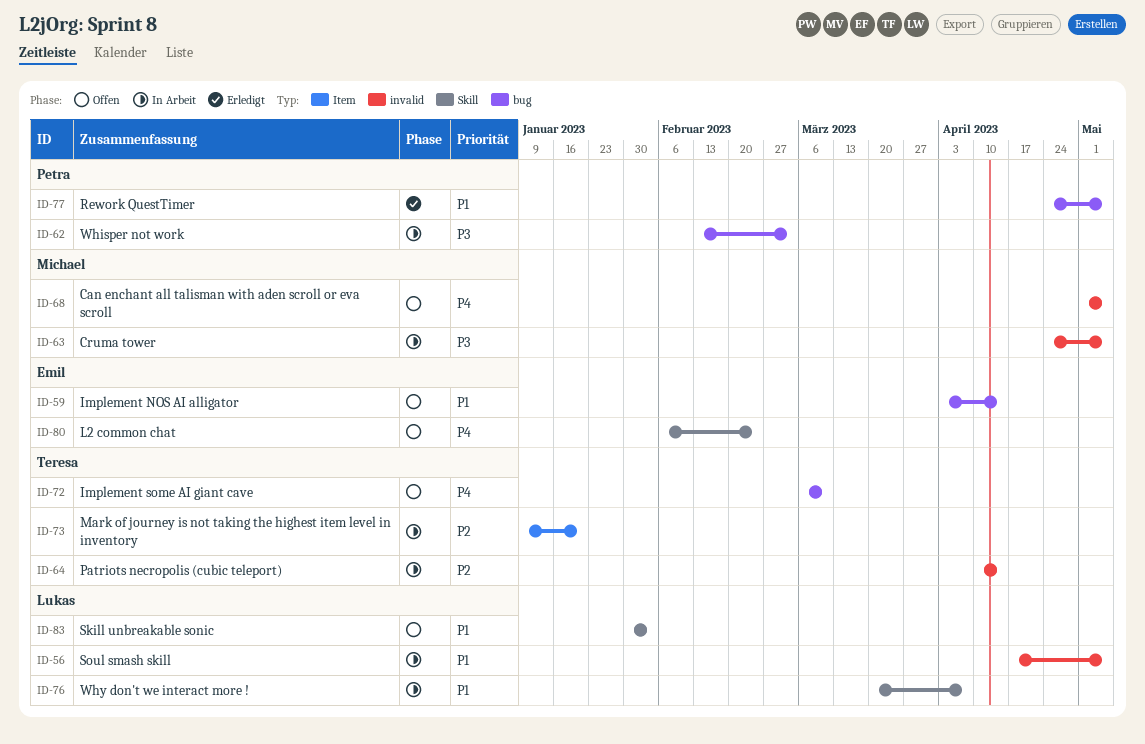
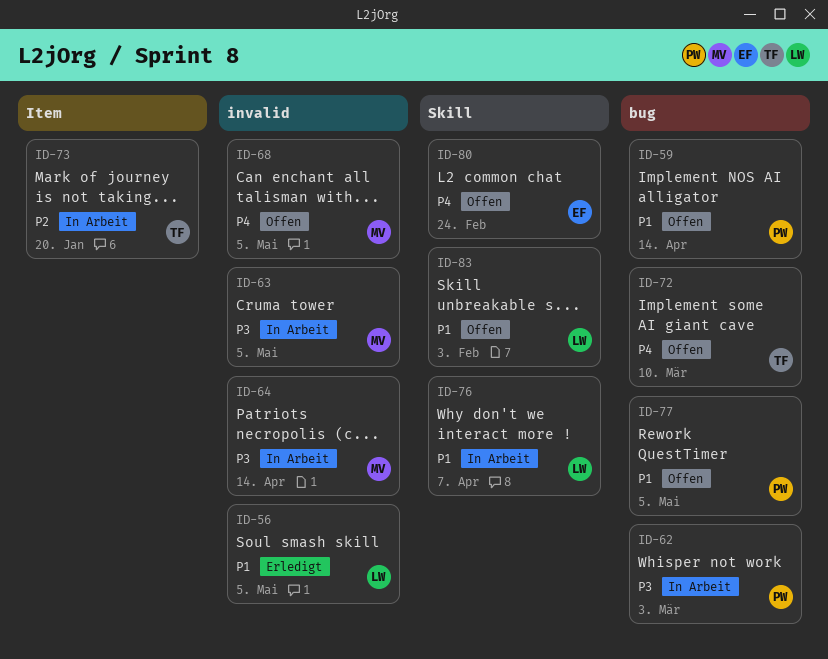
ID-56, status: In Arbeit -> Erledigt
ID-59, owner: Emil -> Petra
ID-64, owner: Teresa -> Michael
ID-64, priority: P2 -> P3
ID-77, status: Erledigt -> Offen

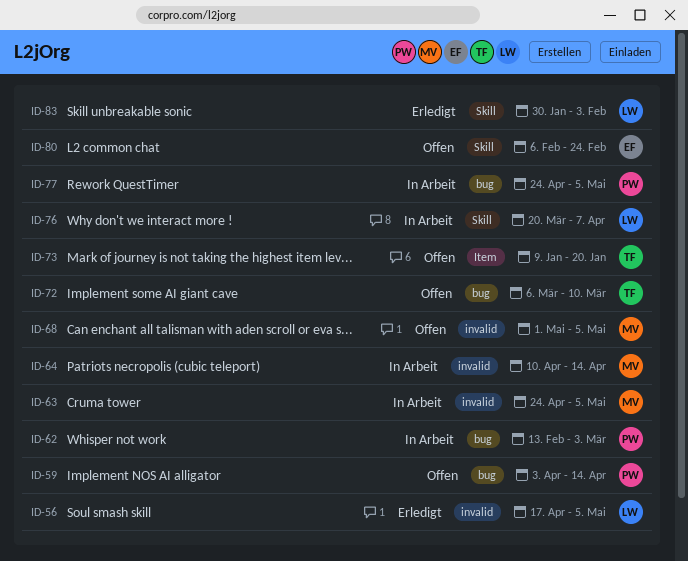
ID-73, status: In Arbeit -> Offen
ID-77, status: Offen -> In Arbeit
ID-83, status: Offen -> Erledigt

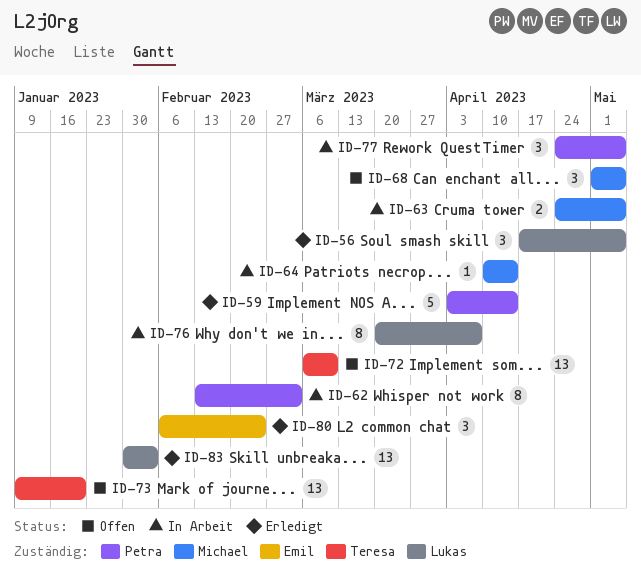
ID-59, status: Offen -> Erledigt
ID-80, status: Offen -> Erledigt

